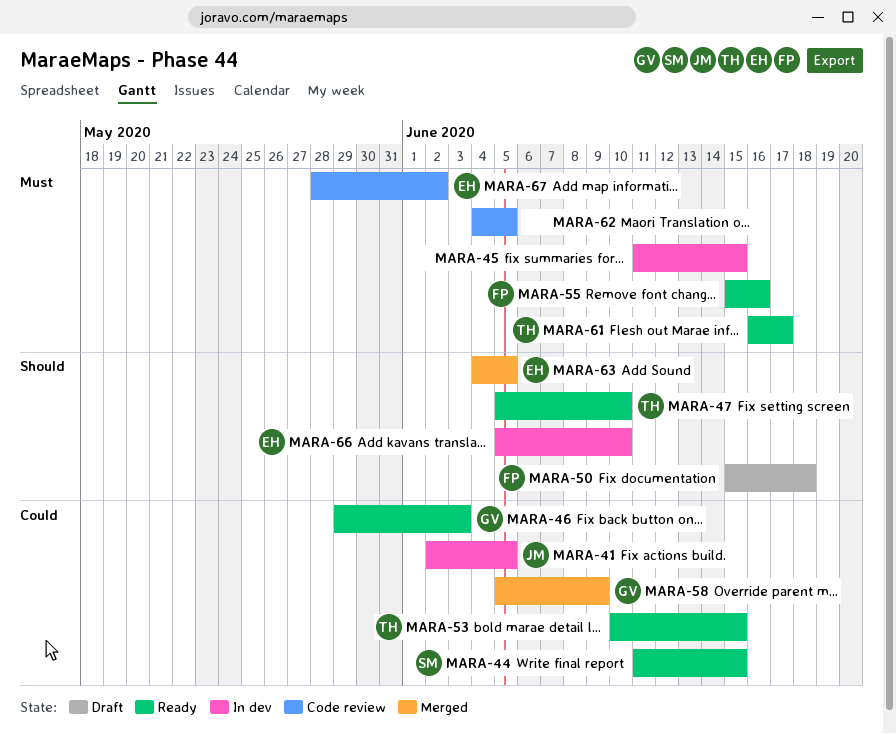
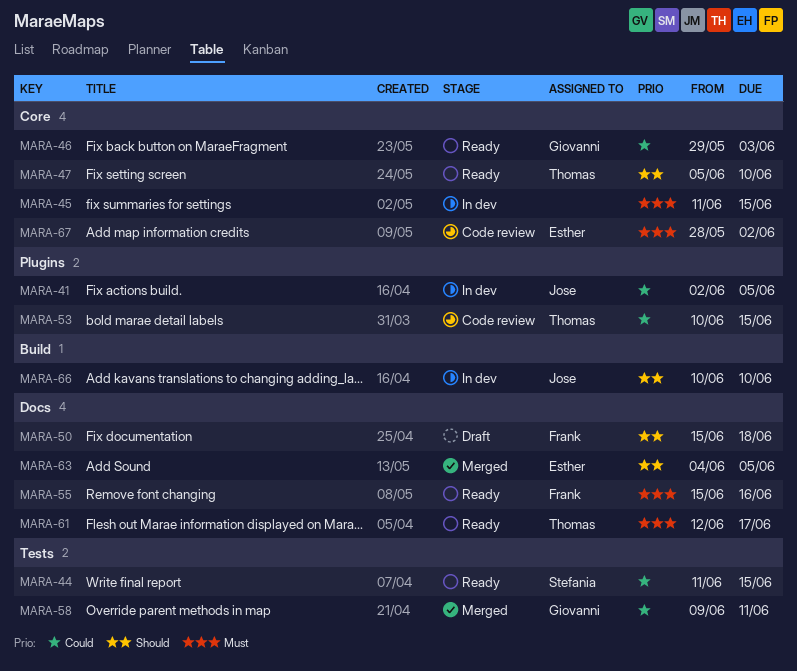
MARA-53, status: Ready -> Code review
MARA-58, start: Jun 5 -> Jun 9
MARA-58, due: Jun 9 -> Jun 11
MARA-61, start: Jun 16 -> Jun 12
MARA-62: present -> none
MARA-66, owner: Esther -> Jose
MARA-66, start: Jun 5 -> Jun 10

